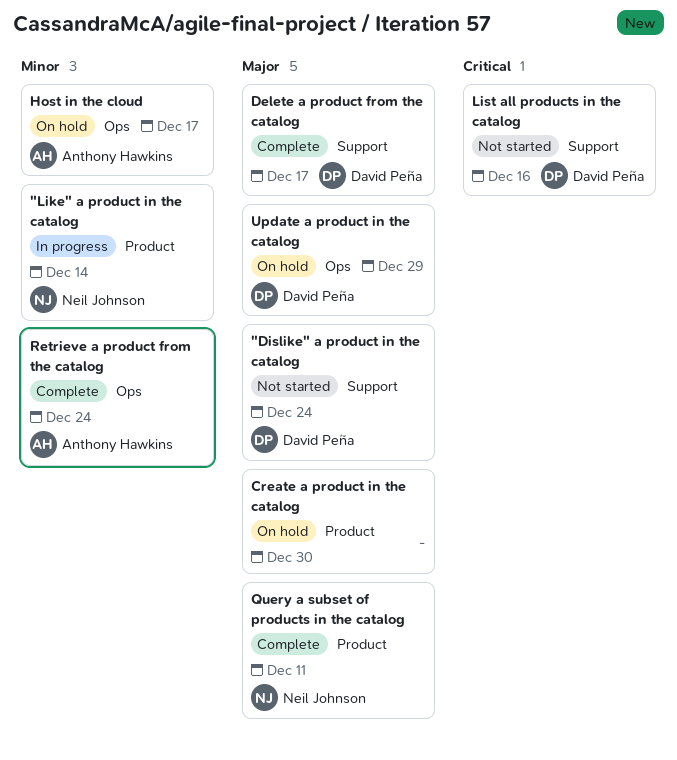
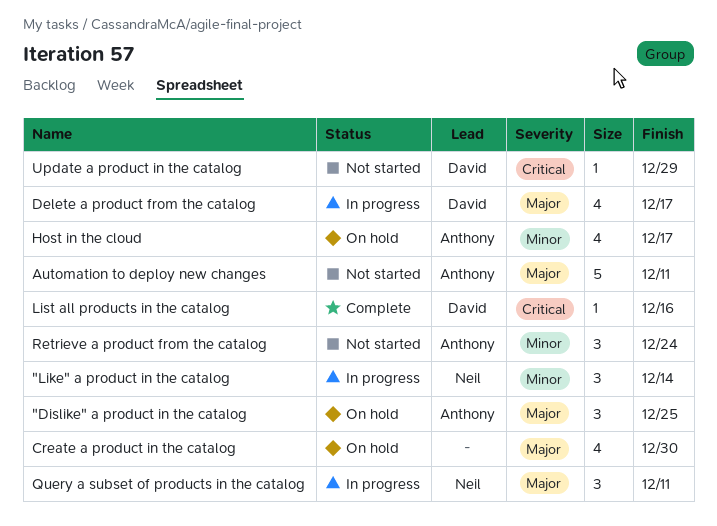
"Dislike" a product in the catalog, status: Not started -> On hold
"Dislike" a product in the catalog, owner: David Peña -> Anthony Hawkins
"Dislike" a product in the catalog, due: Dec 24 -> Dec 25
Automation to deploy new changes: none -> present
Delete a product from the catalog, status: Complete -> In progress
List all products in the catalog, status: Not started -> Complete
Query a subset of products in the catalog, status: Complete -> In progress
Retrieve a product from the catalog, status: Complete -> Not started
Update a product in the catalog, status: On hold -> Not started
Update a product in the catalog, priority: Major -> Critical

